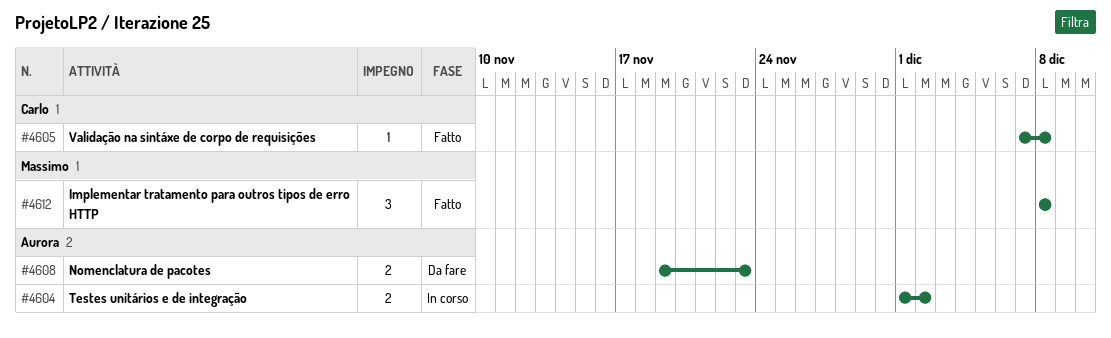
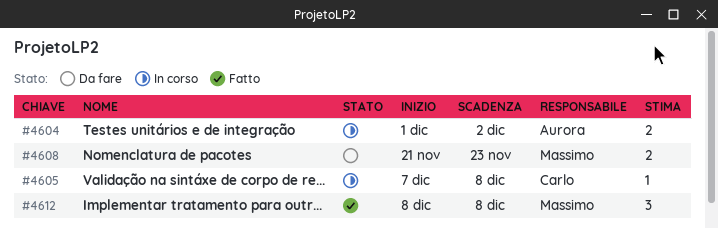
#4605, status: Fatto -> In corso
#4608, owner: Aurora -> Massimo
#4608, start: Nov 19 -> Nov 21

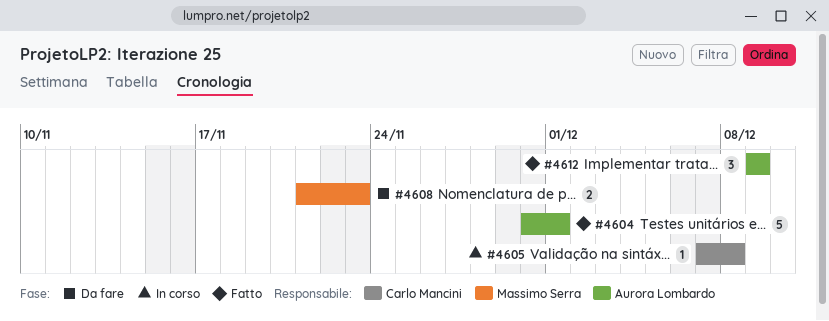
#4604, status: In corso -> Fatto
#4604, estimate: 2 -> 5
#4604, start: Dec 1 -> Nov 30
#4604, due: Dec 2 -> Dec 1
#4612, owner: Massimo Serra -> Aurora Lombardo
#4612, start: Dec 8 -> Dec 9
#4612, due: Dec 8 -> Dec 9

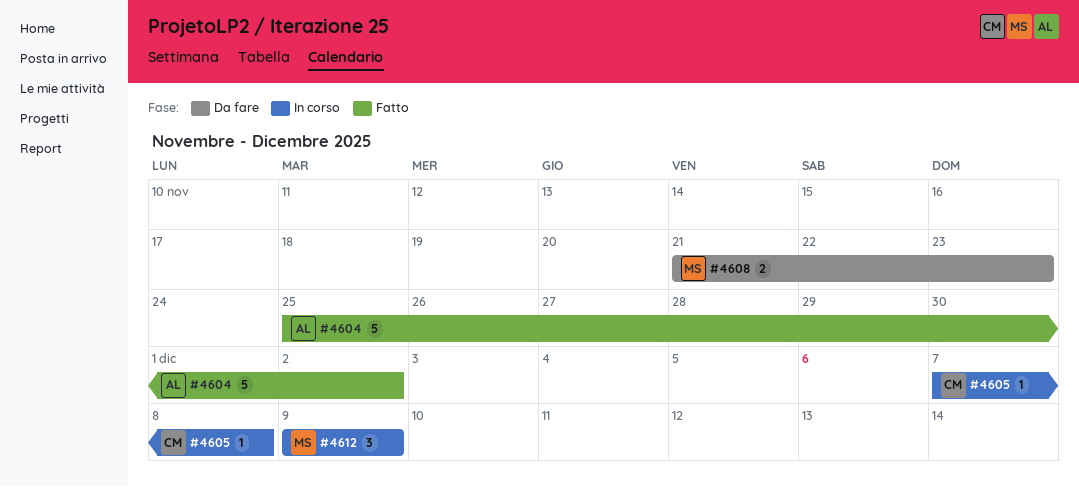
#4604, start: Nov 30 -> Nov 25
#4604, due: Dec 1 -> Dec 2
#4612, status: Fatto -> In corso
#4612, owner: Aurora Lombardo -> Massimo Serra

